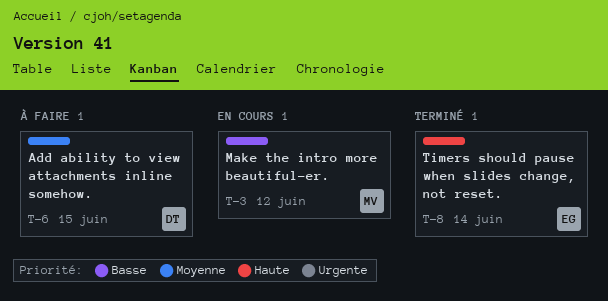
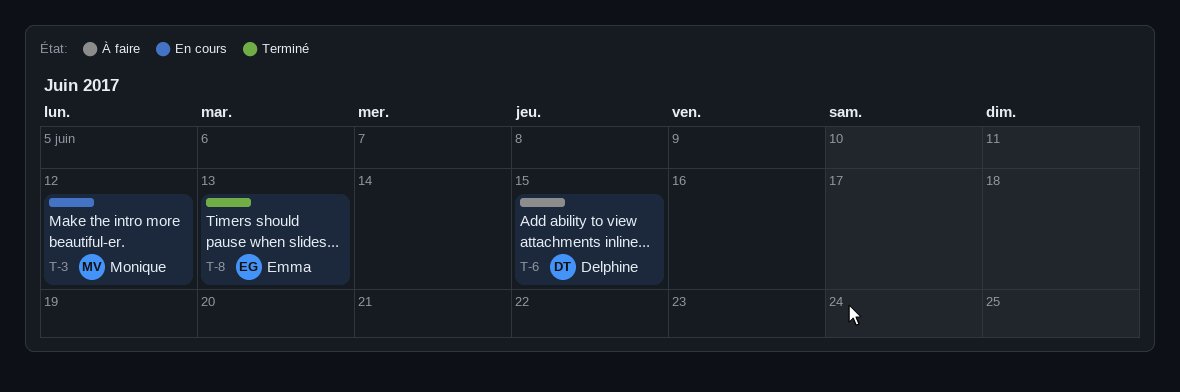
T-8, due: Jun 14 -> Jun 13

